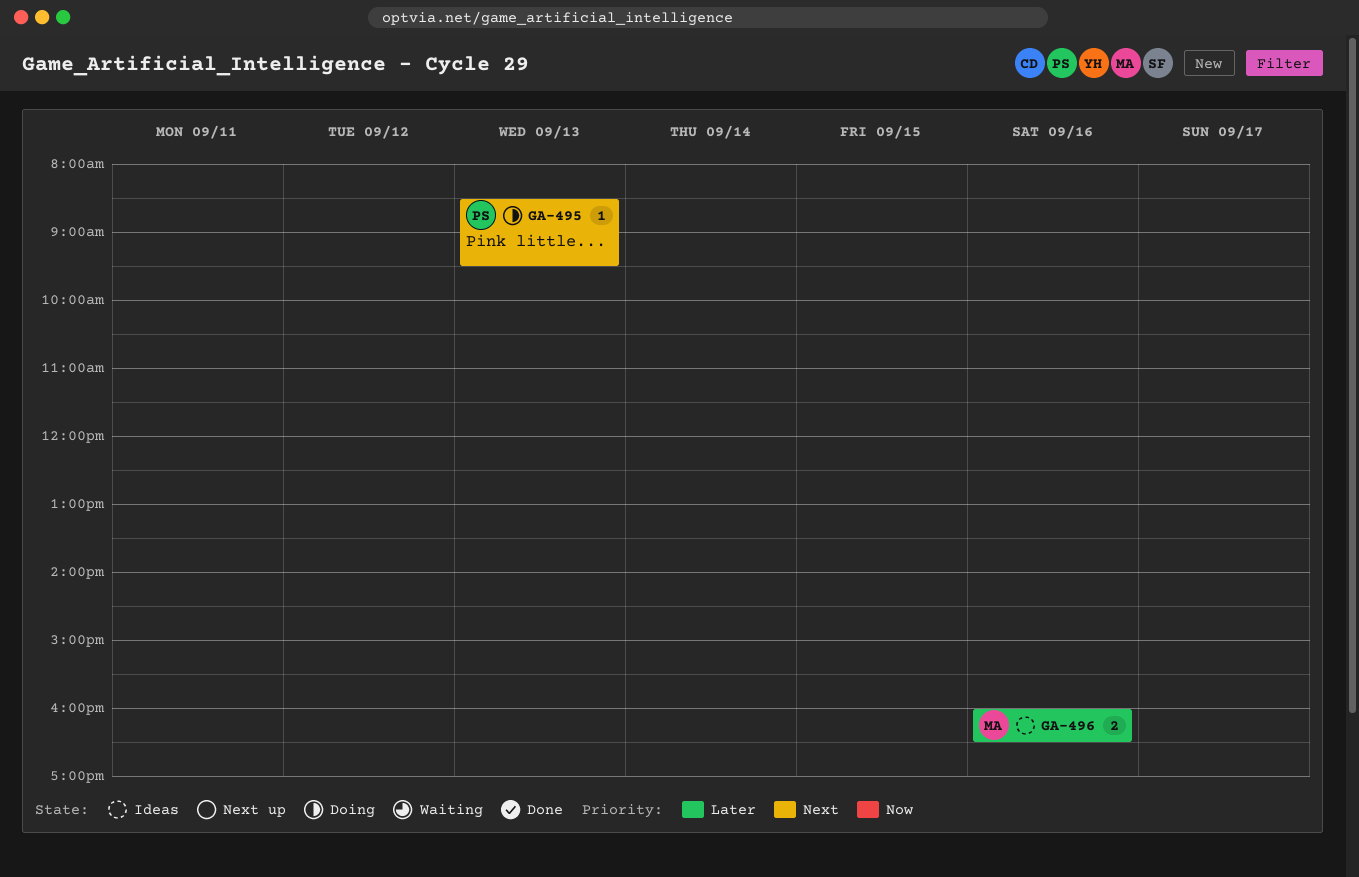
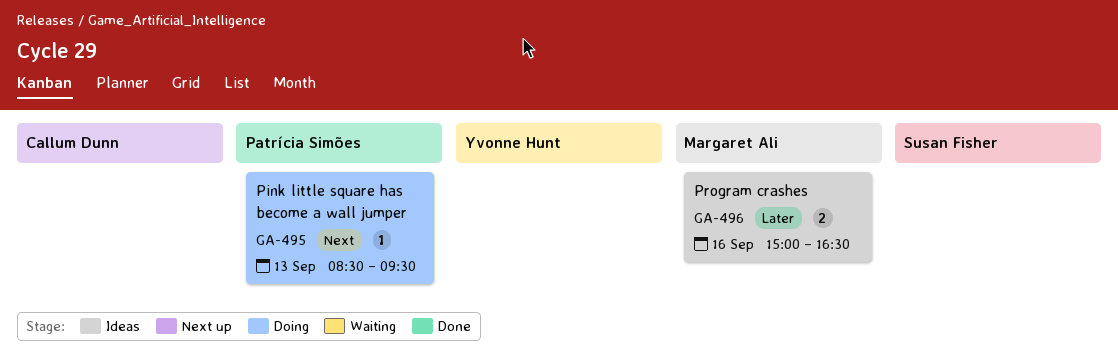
GA-496, begins: 16:00 -> 15:00

